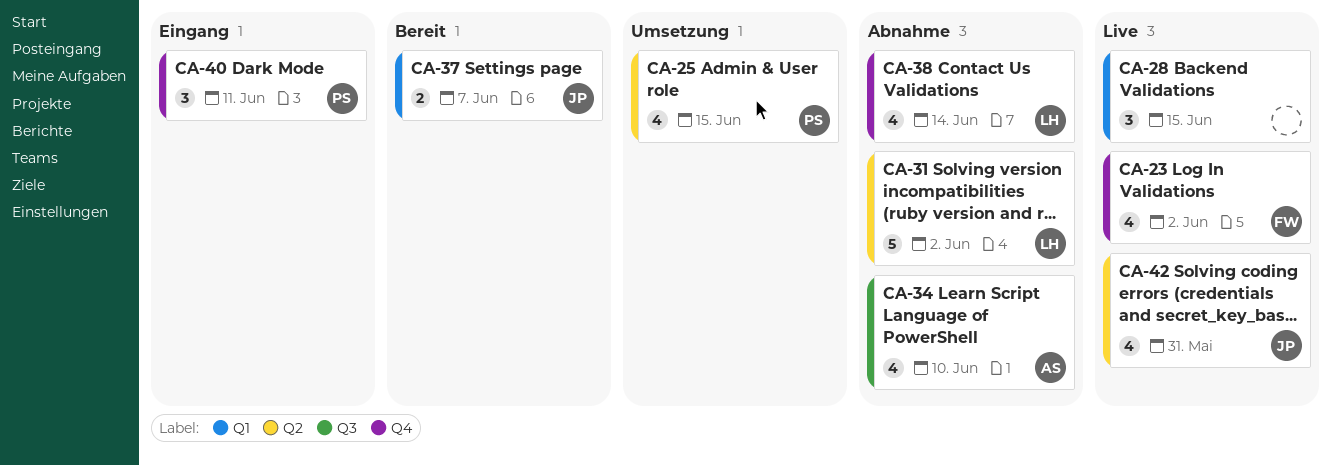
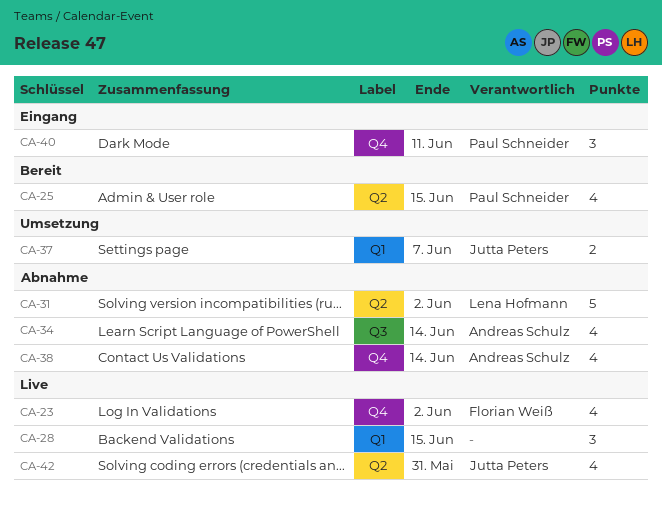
CA-25, status: Umsetzung -> Bereit
CA-34, due: Jun 10 -> Jun 14
CA-37, status: Bereit -> Umsetzung
CA-38, owner: Lena Hofmann -> Andreas Schulz

